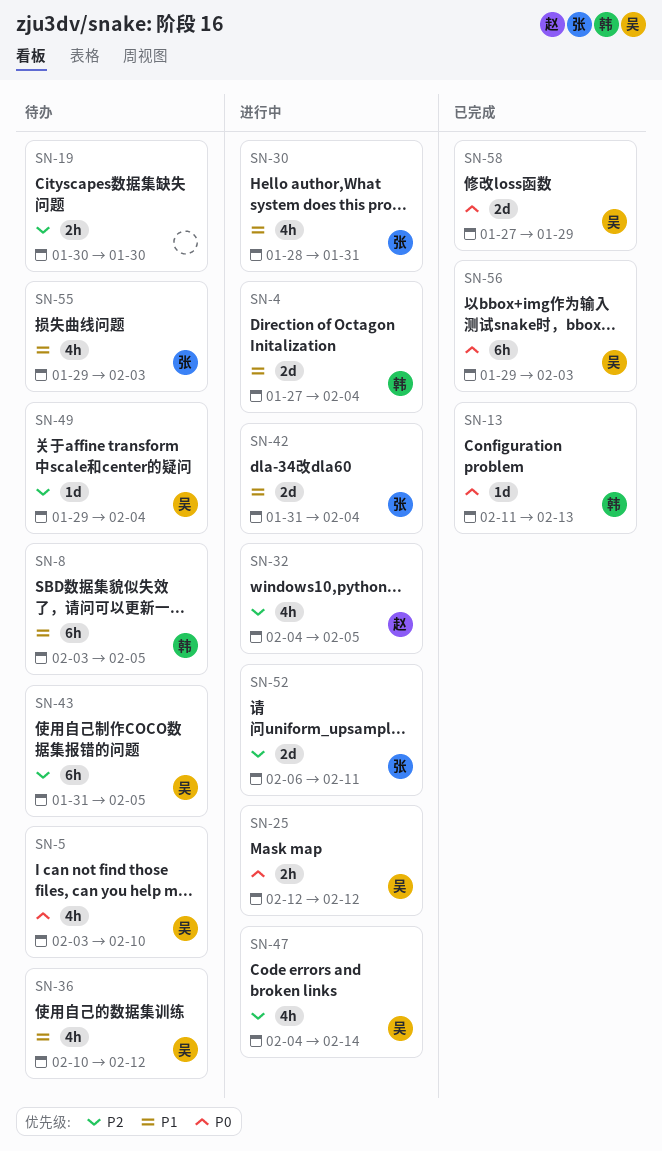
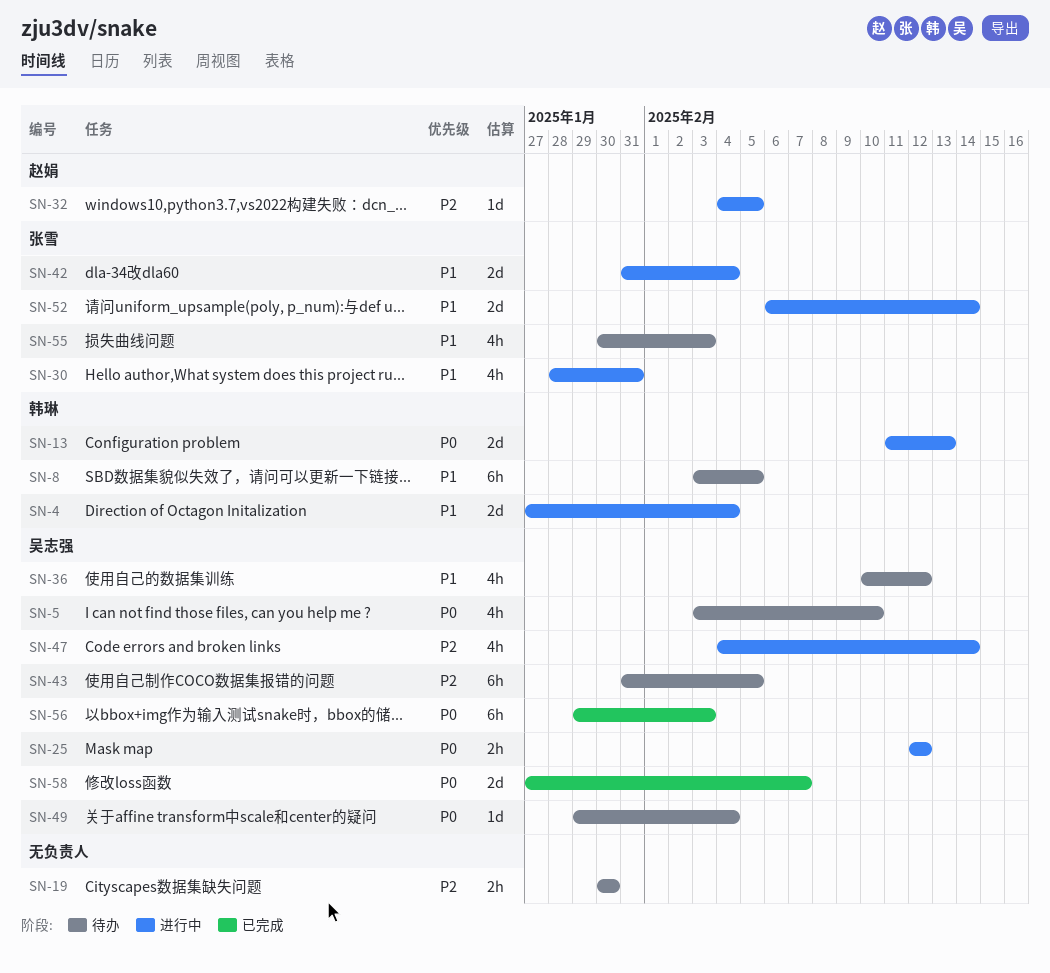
SN-13, status: 已完成 -> 进行中
SN-13, estimate: 1d -> 2d
SN-32, estimate: 4h -> 1d
SN-49, priority: P2 -> P0
SN-52, priority: P2 -> P1
SN-52, due: Feb 11 -> Feb 14
SN-55, start: Jan 29 -> Jan 30
SN-58, due: Jan 29 -> Feb 7

